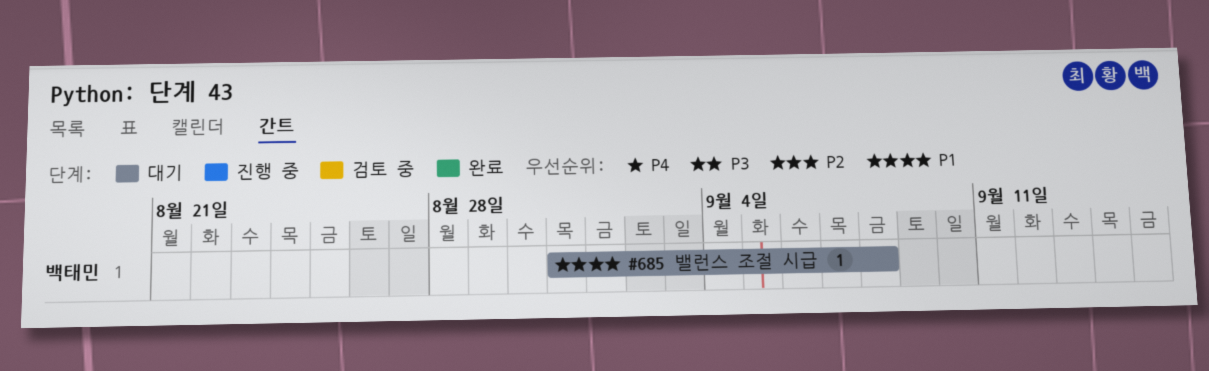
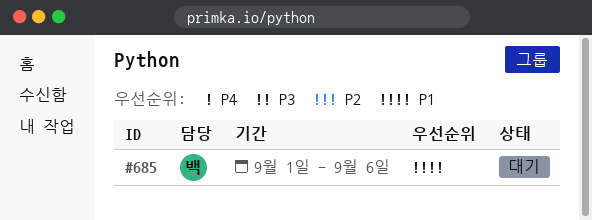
#685, start: Aug 31 -> Sep 1
#685, due: Sep 8 -> Sep 6

